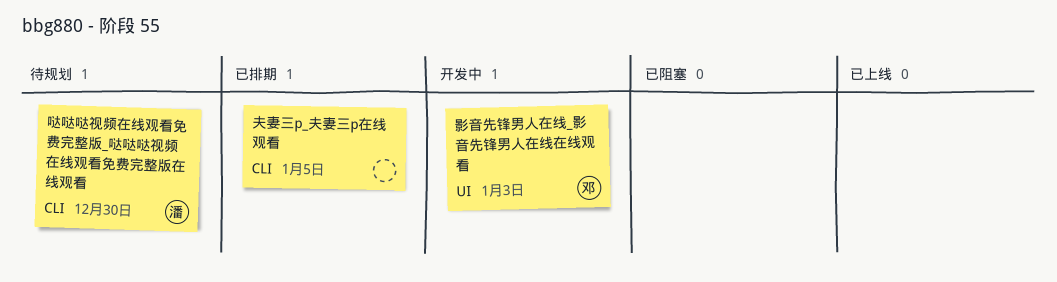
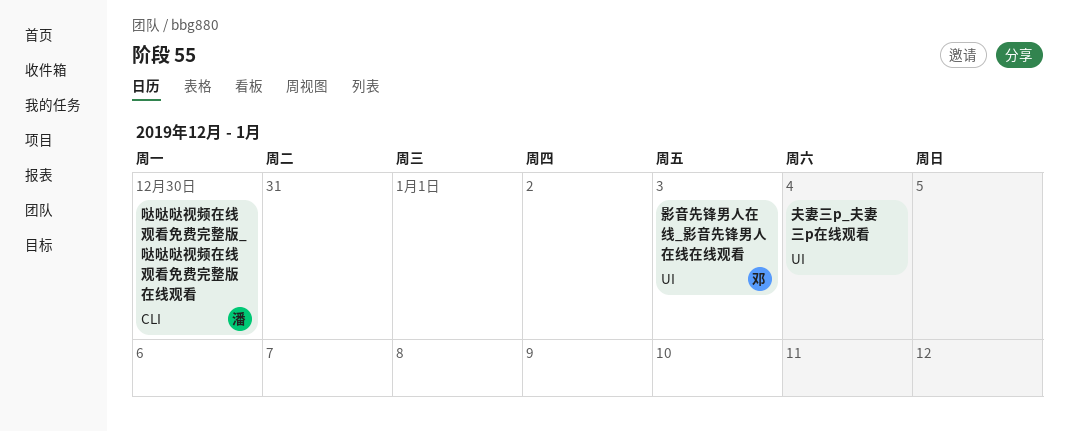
夫妻三p_夫妻三p在线观看, label: CLI -> UI
夫妻三p_夫妻三p在线观看, due: Jan 5 -> Jan 4

